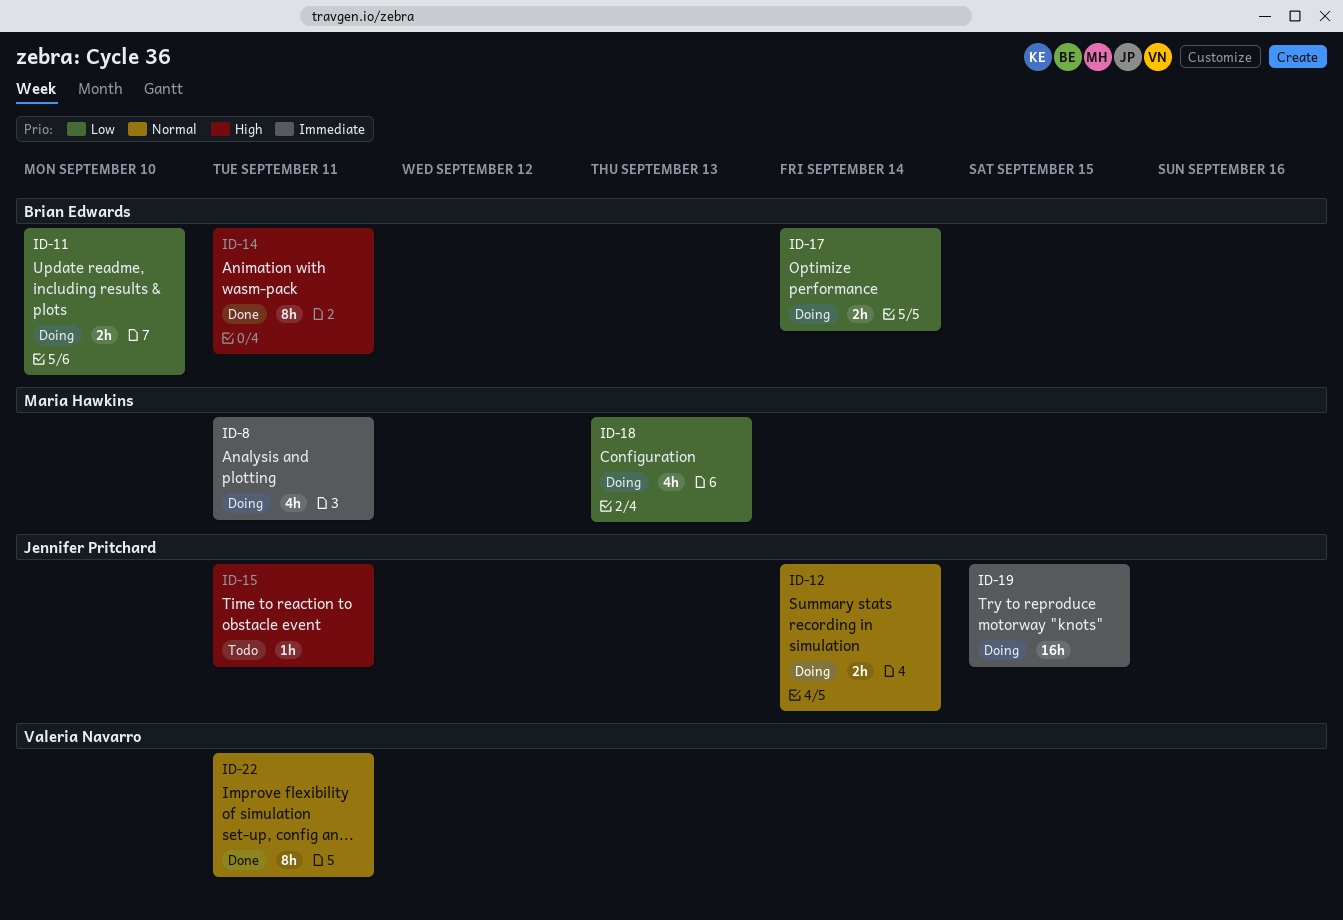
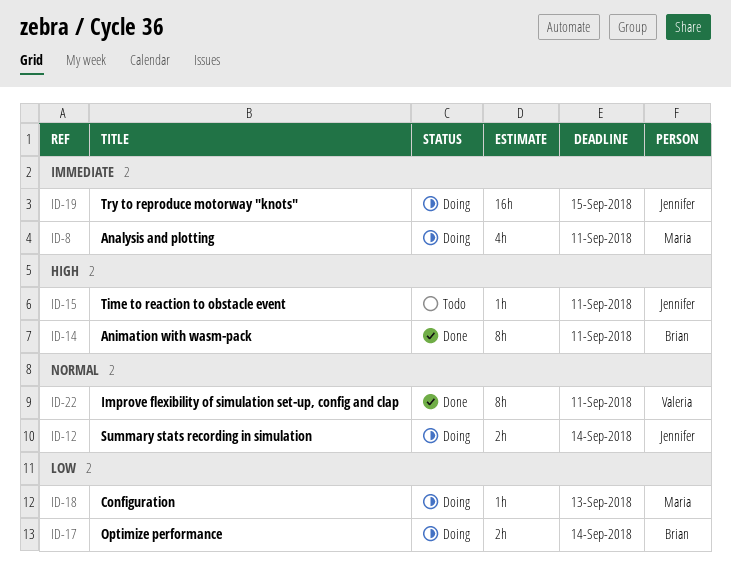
ID-11: present -> none
ID-18, estimate: 4h -> 1h

